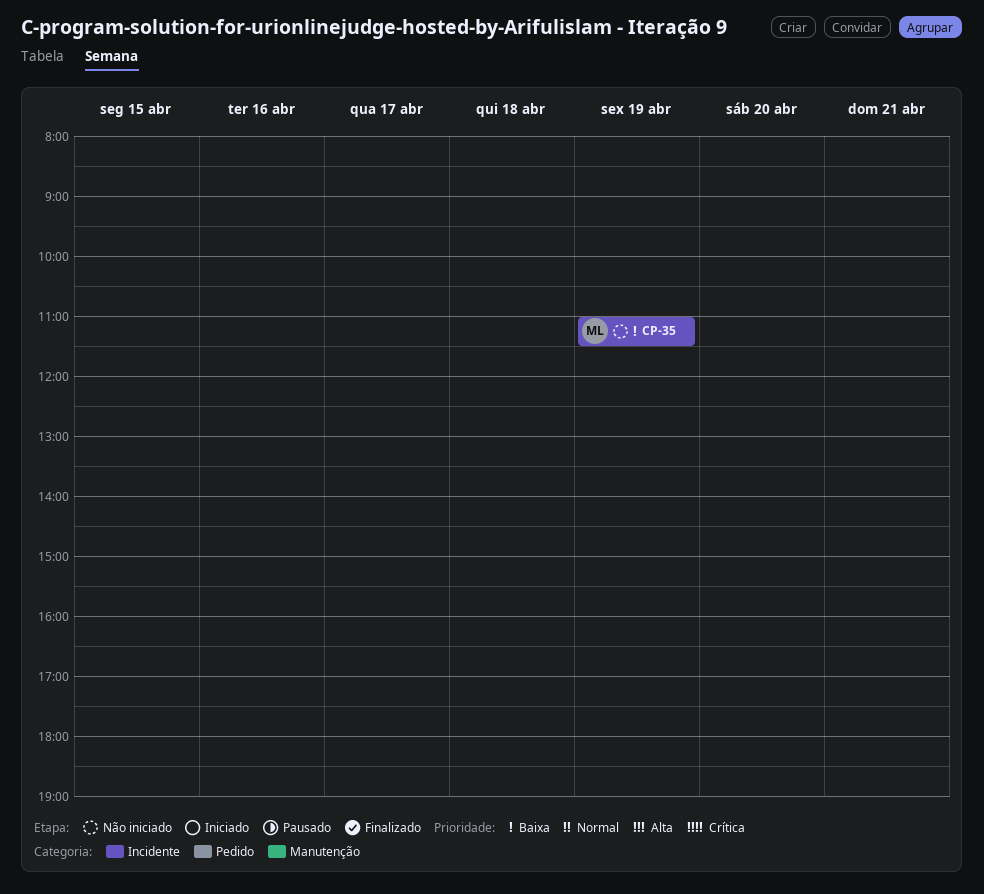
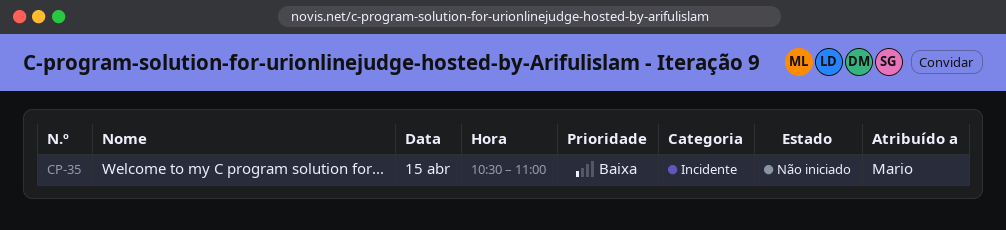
CP-35, day: Apr 19 -> Apr 15
CP-35, begins: 11:00 -> 10:30
CP-35, ends: 11:30 -> 11:00

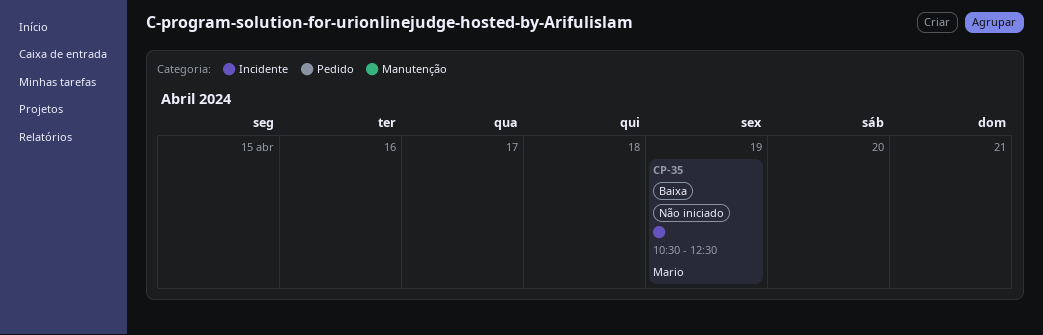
CP-35, day: Apr 15 -> Apr 19
CP-35, ends: 11:00 -> 12:30

